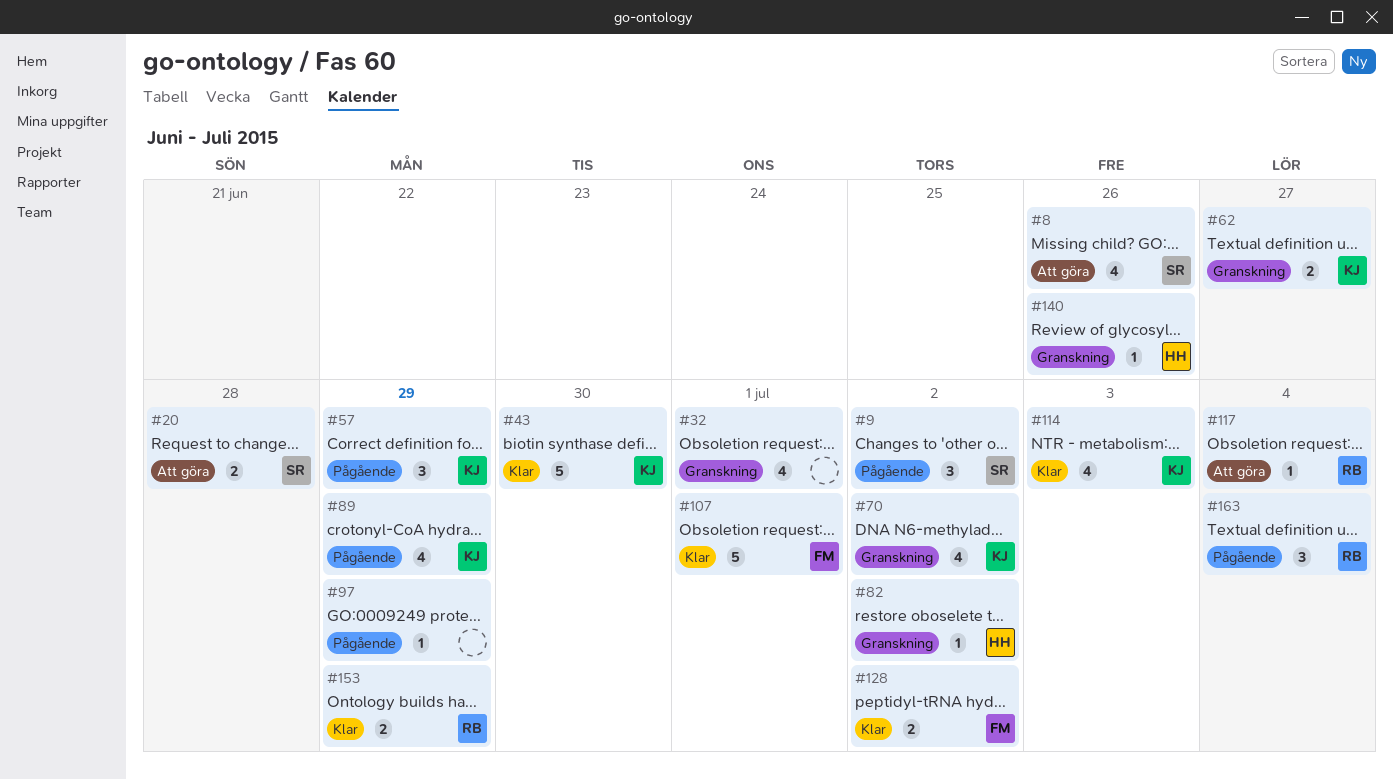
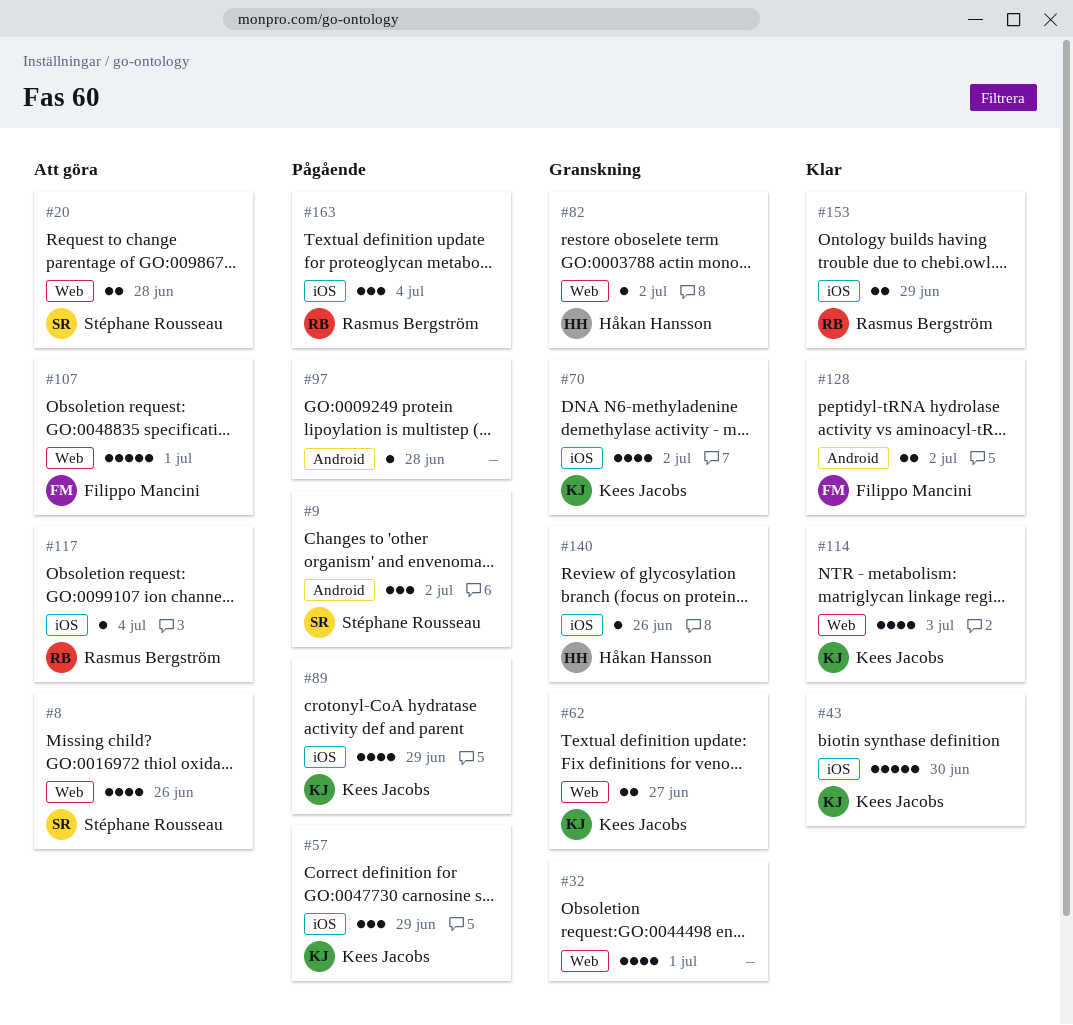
#97, due: Jun 29 -> Jun 28
#107, status: Klar -> Att göra

